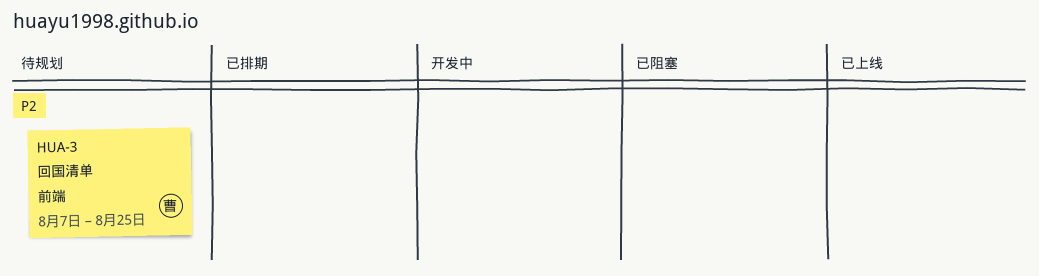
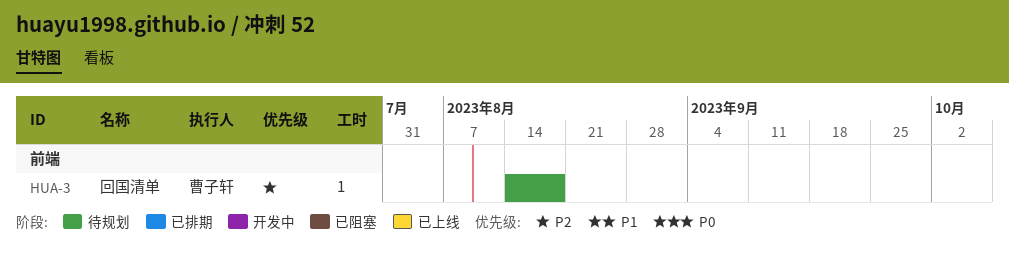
HUA-3, start: Aug 7 -> Aug 14
HUA-3, due: Aug 25 -> Aug 18

